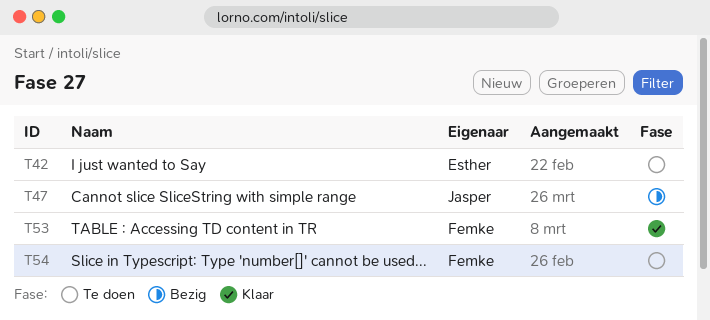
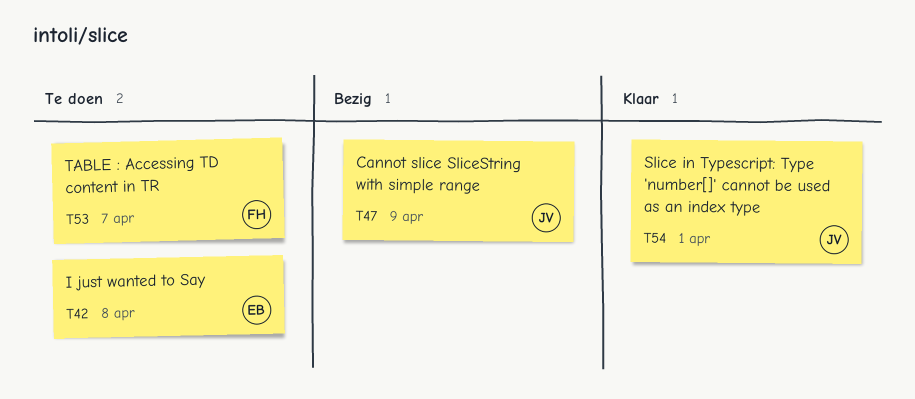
T53, status: Klaar -> Te doen
T54, status: Te doen -> Klaar
T54, owner: Femke -> Jasper

